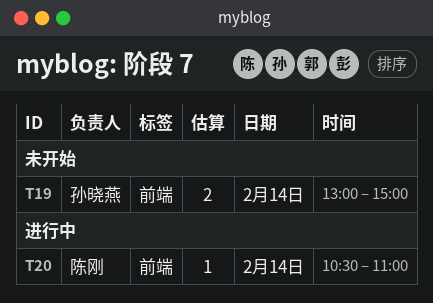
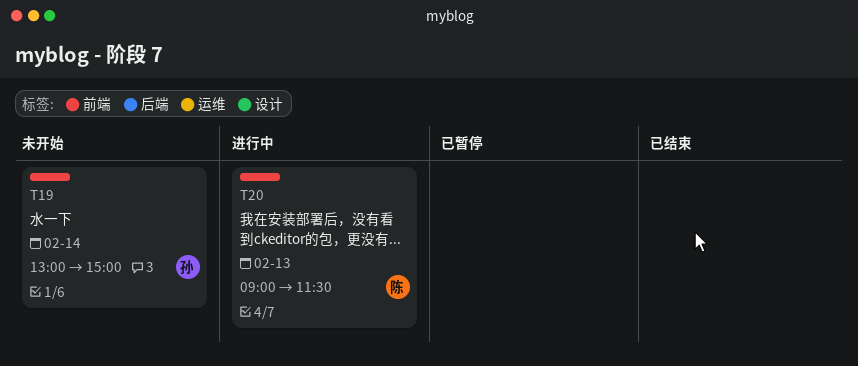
T20, day: Feb 14 -> Feb 13
T20, begins: 10:30 -> 09:00
T20, ends: 11:00 -> 11:30

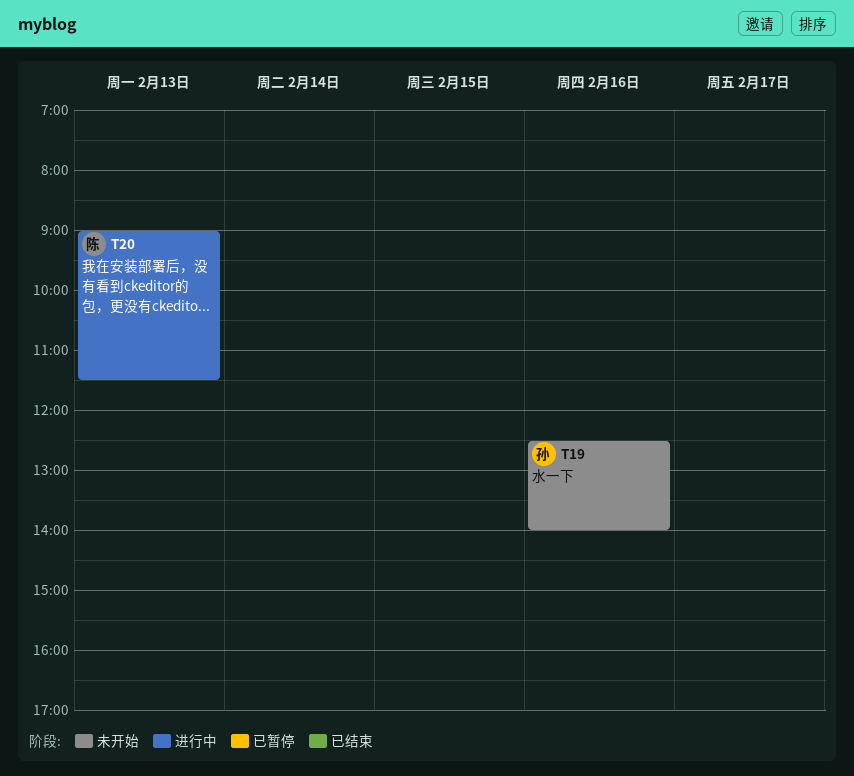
T19, day: Feb 14 -> Feb 16
T19, begins: 13:00 -> 12:30
T19, ends: 15:00 -> 14:00

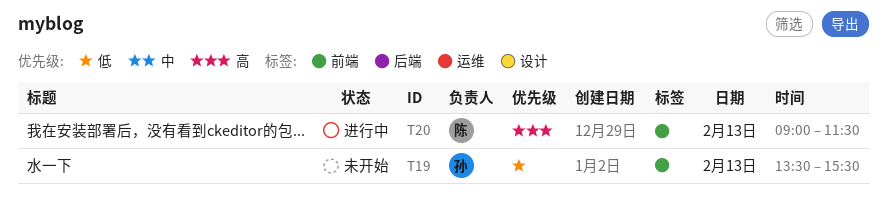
T19, day: Feb 16 -> Feb 13
T19, begins: 12:30 -> 13:30
T19, ends: 14:00 -> 15:30

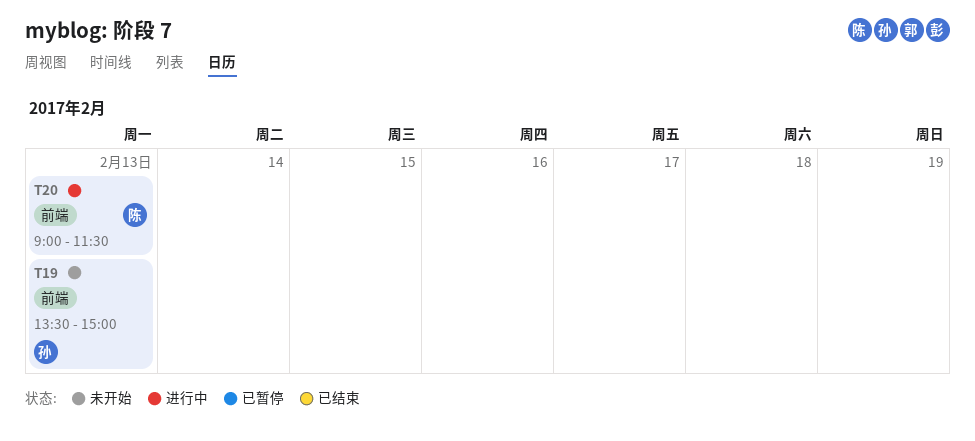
T19, ends: 15:30 -> 15:00

